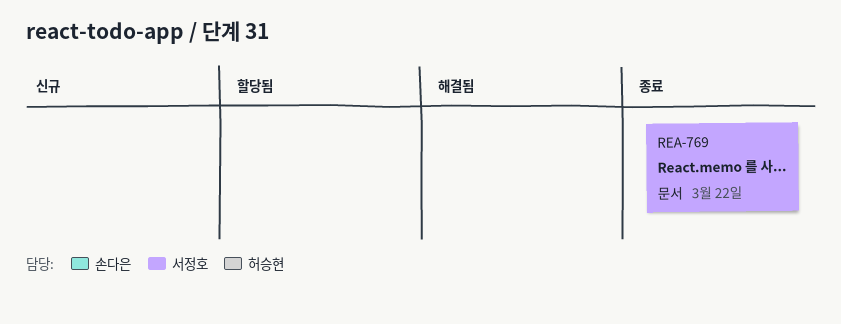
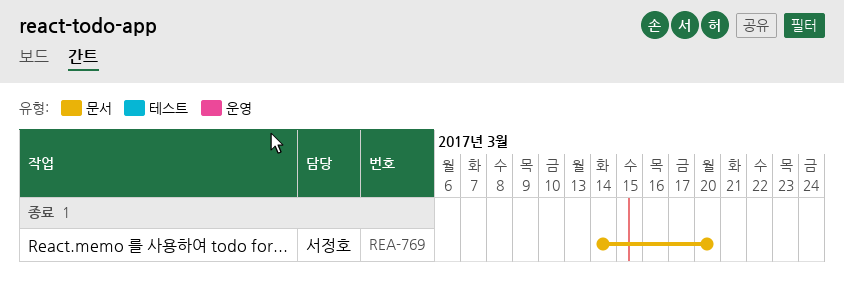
REA-769, due: Mar 22 -> Mar 20

